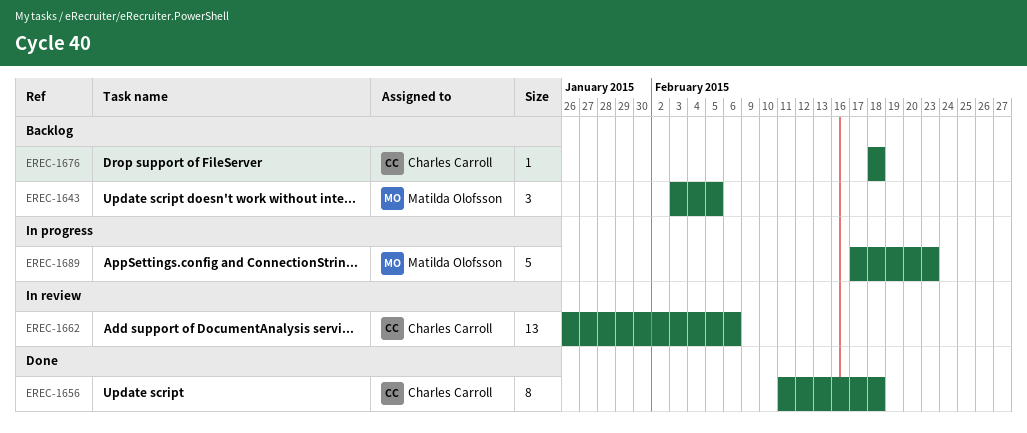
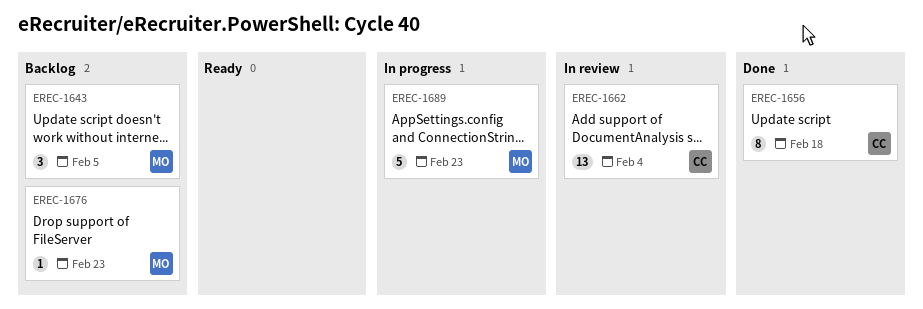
EREC-1662, due: Feb 6 -> Feb 4
EREC-1676, owner: Charles Carroll -> Matilda Olofsson
EREC-1676, due: Feb 18 -> Feb 23

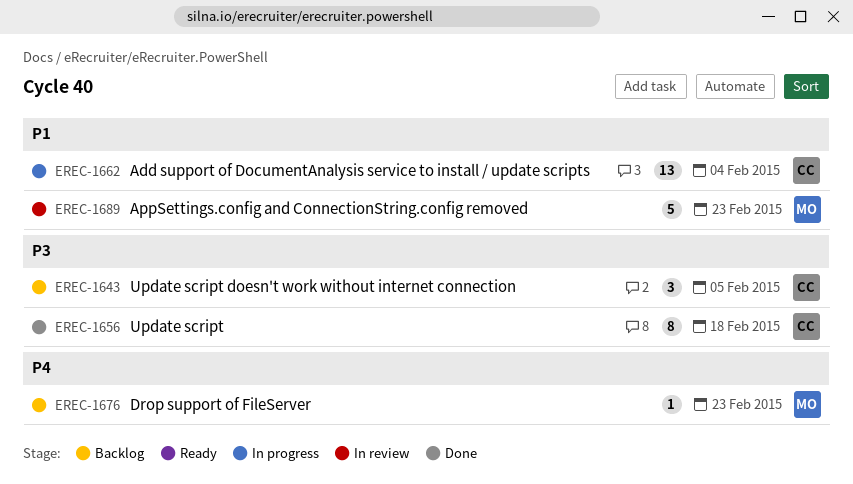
EREC-1643, owner: MO -> CC
EREC-1662, status: In review -> In progress
EREC-1689, status: In progress -> In review

